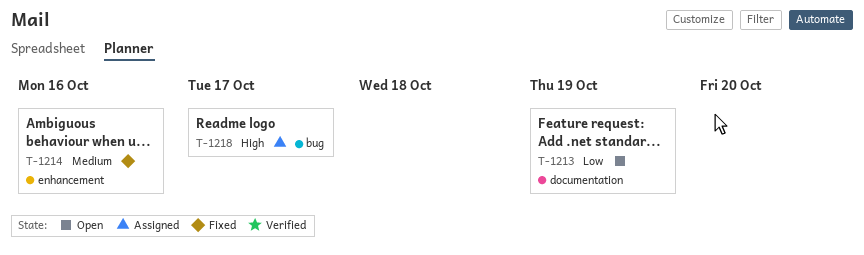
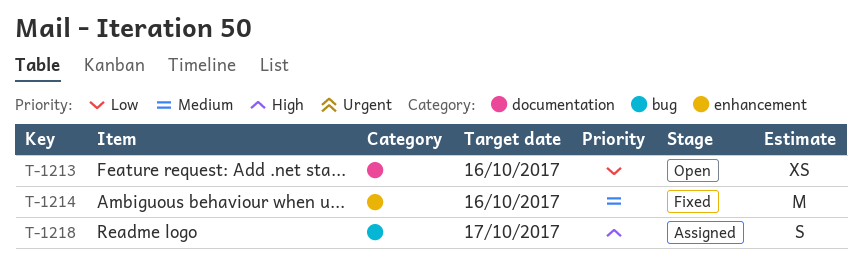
T-1213, due: Oct 19 -> Oct 16

